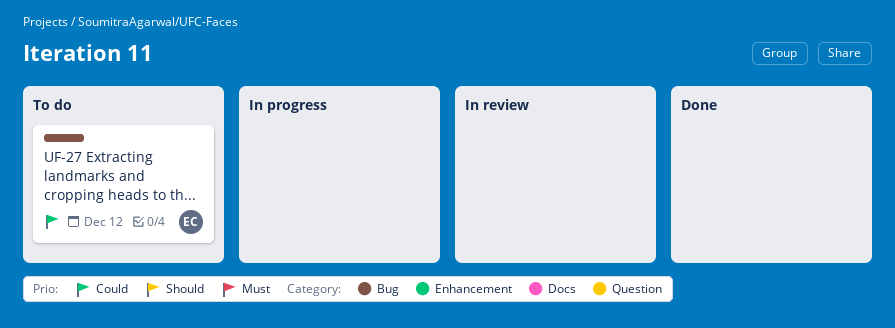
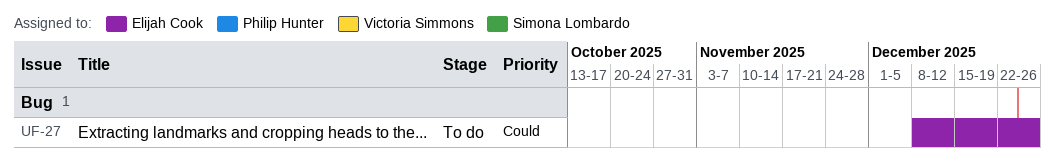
UF-27, due: Dec 12 -> Dec 26

